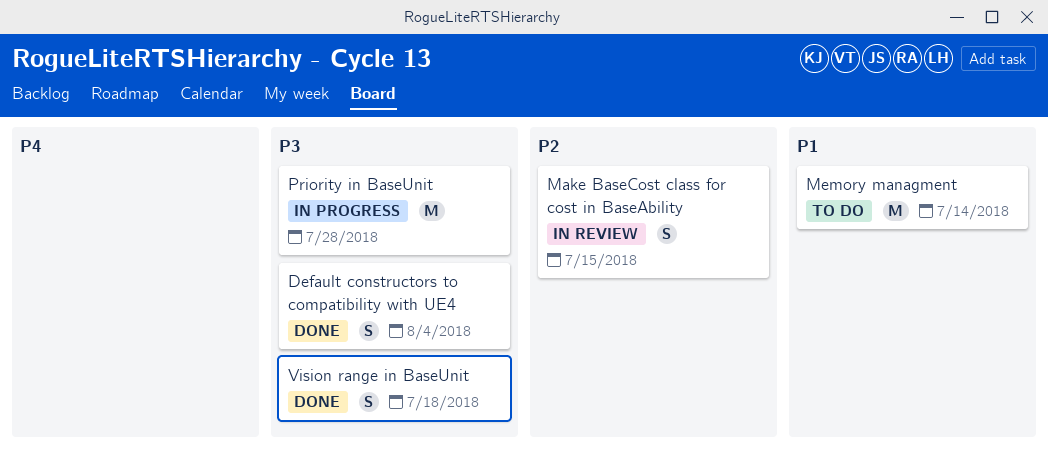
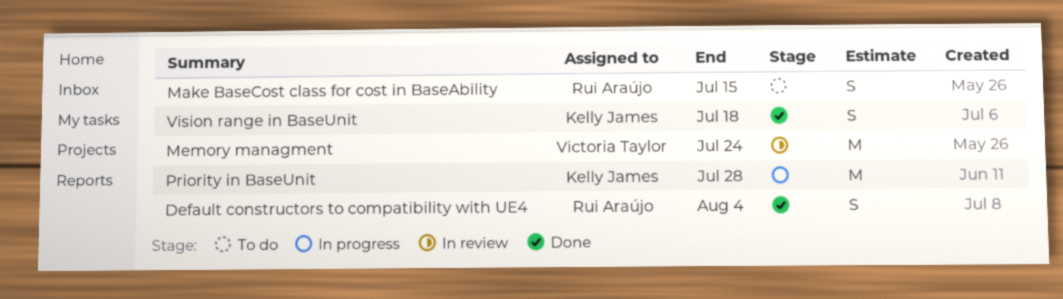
Make BaseCost class for cost in BaseAbility, status: In review -> To do
Memory managment, status: To do -> In review
Memory managment, due: Jul 14 -> Jul 24

